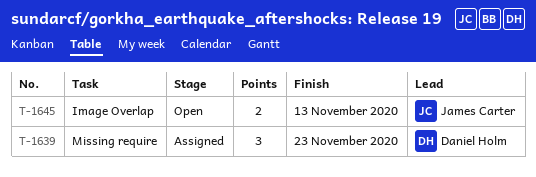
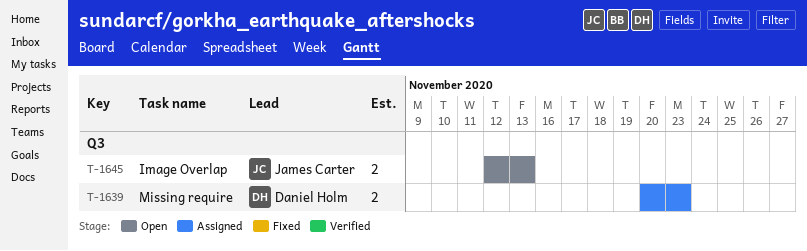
T-1639, estimate: 3 -> 2

